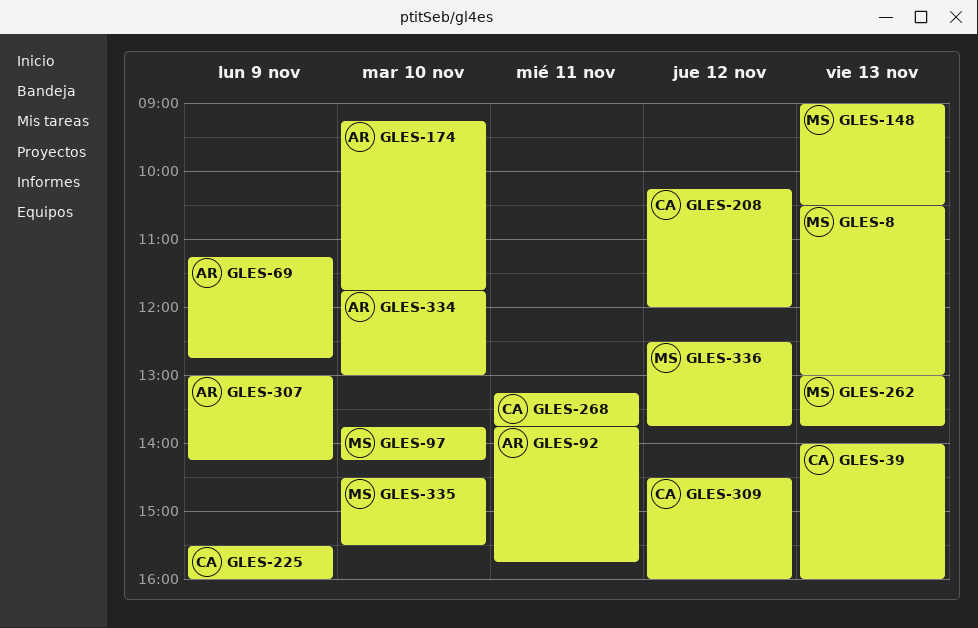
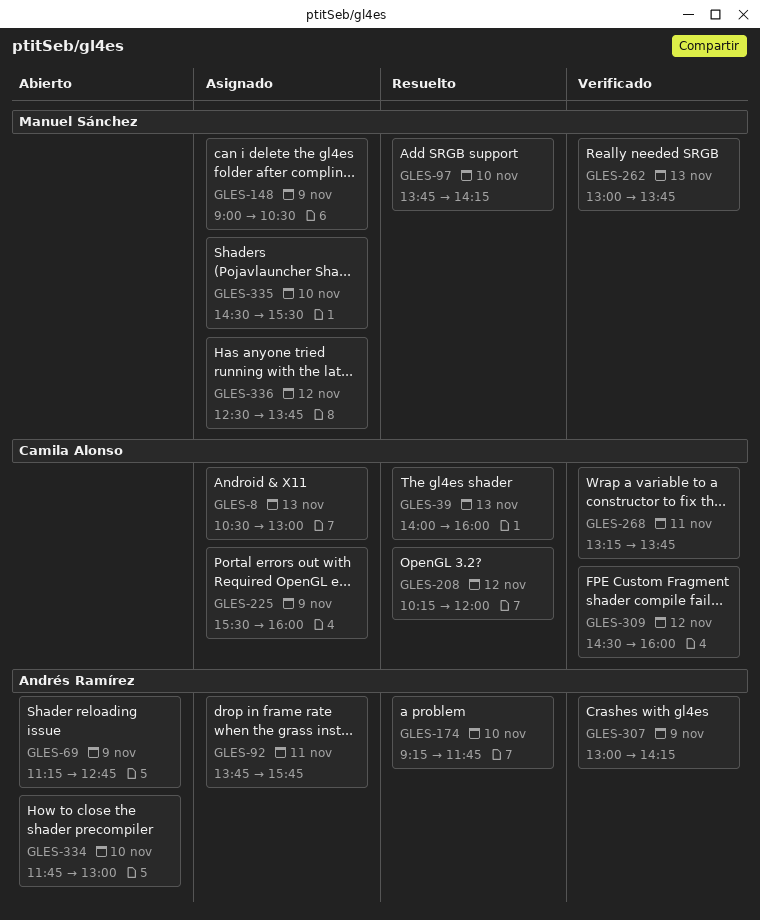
GLES-8, owner: Manuel Sánchez -> Camila Alonso
GLES-148, day: Nov 13 -> Nov 9

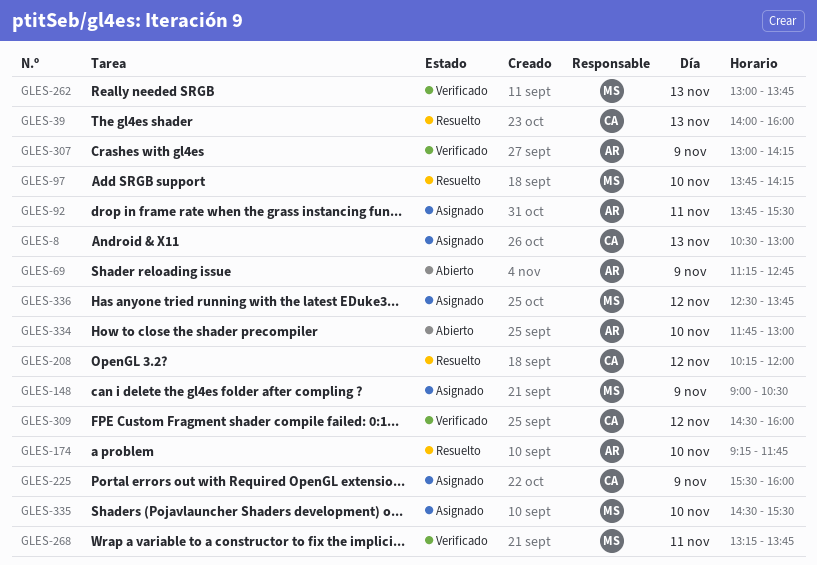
GLES-92, ends: 15:45 -> 15:30
GLES-268, owner: Camila Alonso -> Manuel Sánchez

